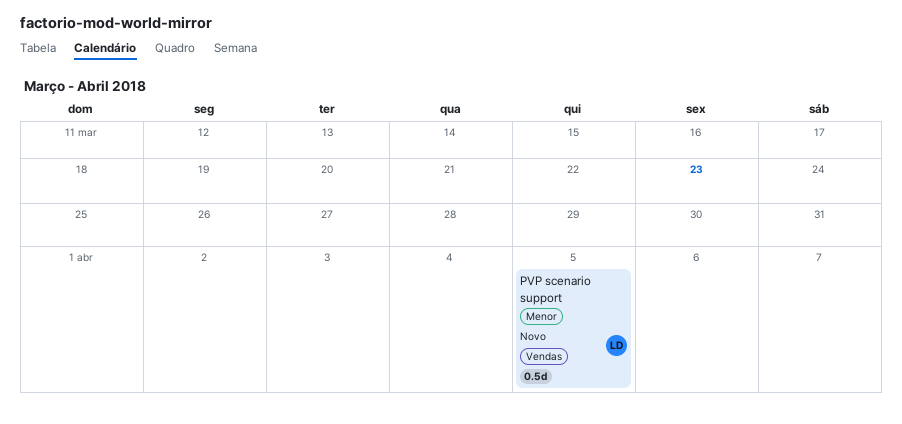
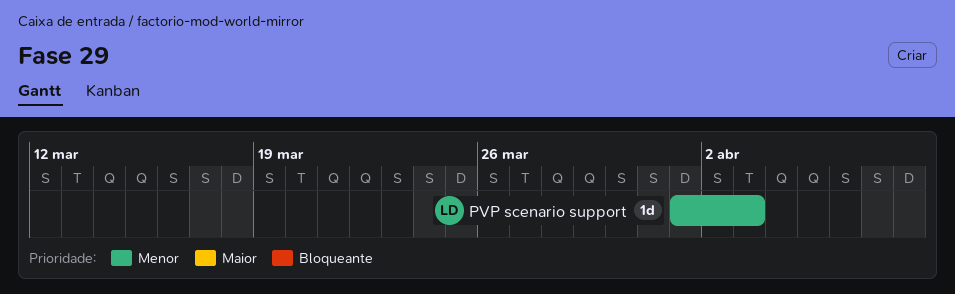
PVP scenario support, estimate: 0.5d -> 1d
PVP scenario support, due: Apr 5 -> Apr 3

